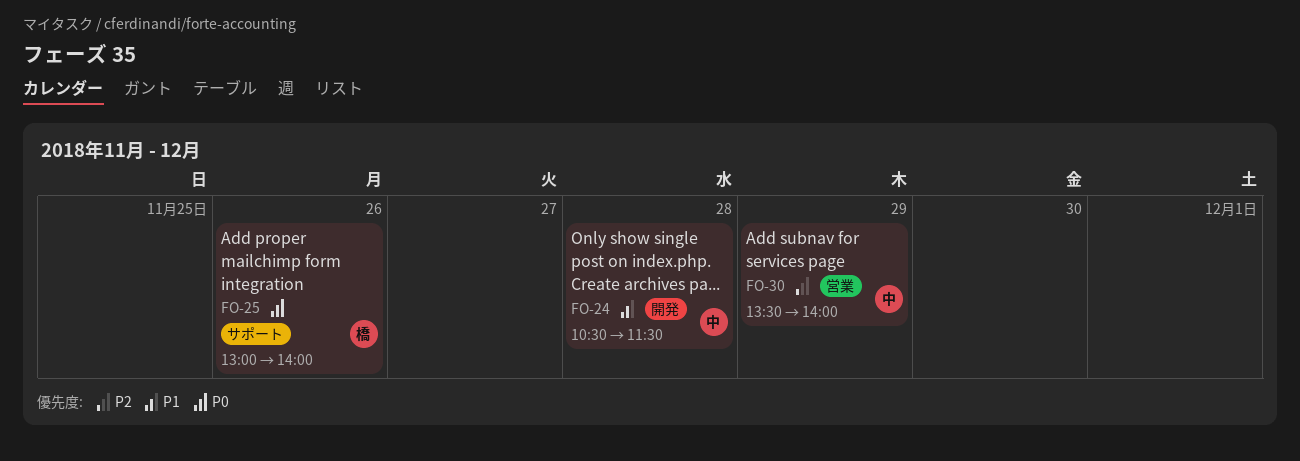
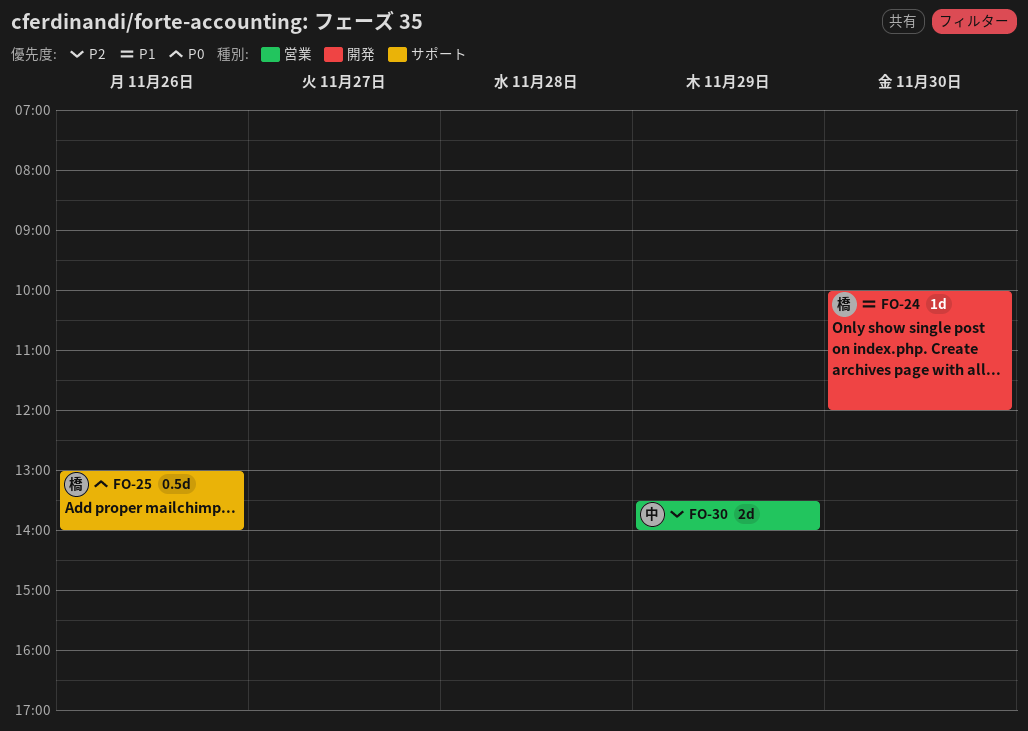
FO-24, owner: 中 -> 橋
FO-24, day: Nov 28 -> Nov 30
FO-24, begins: 10:30 -> 10:00
FO-24, ends: 11:30 -> 12:00

